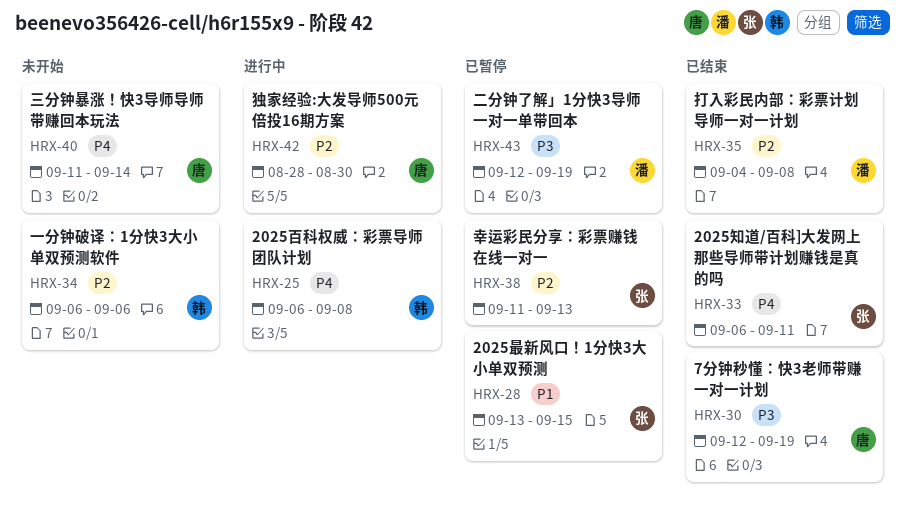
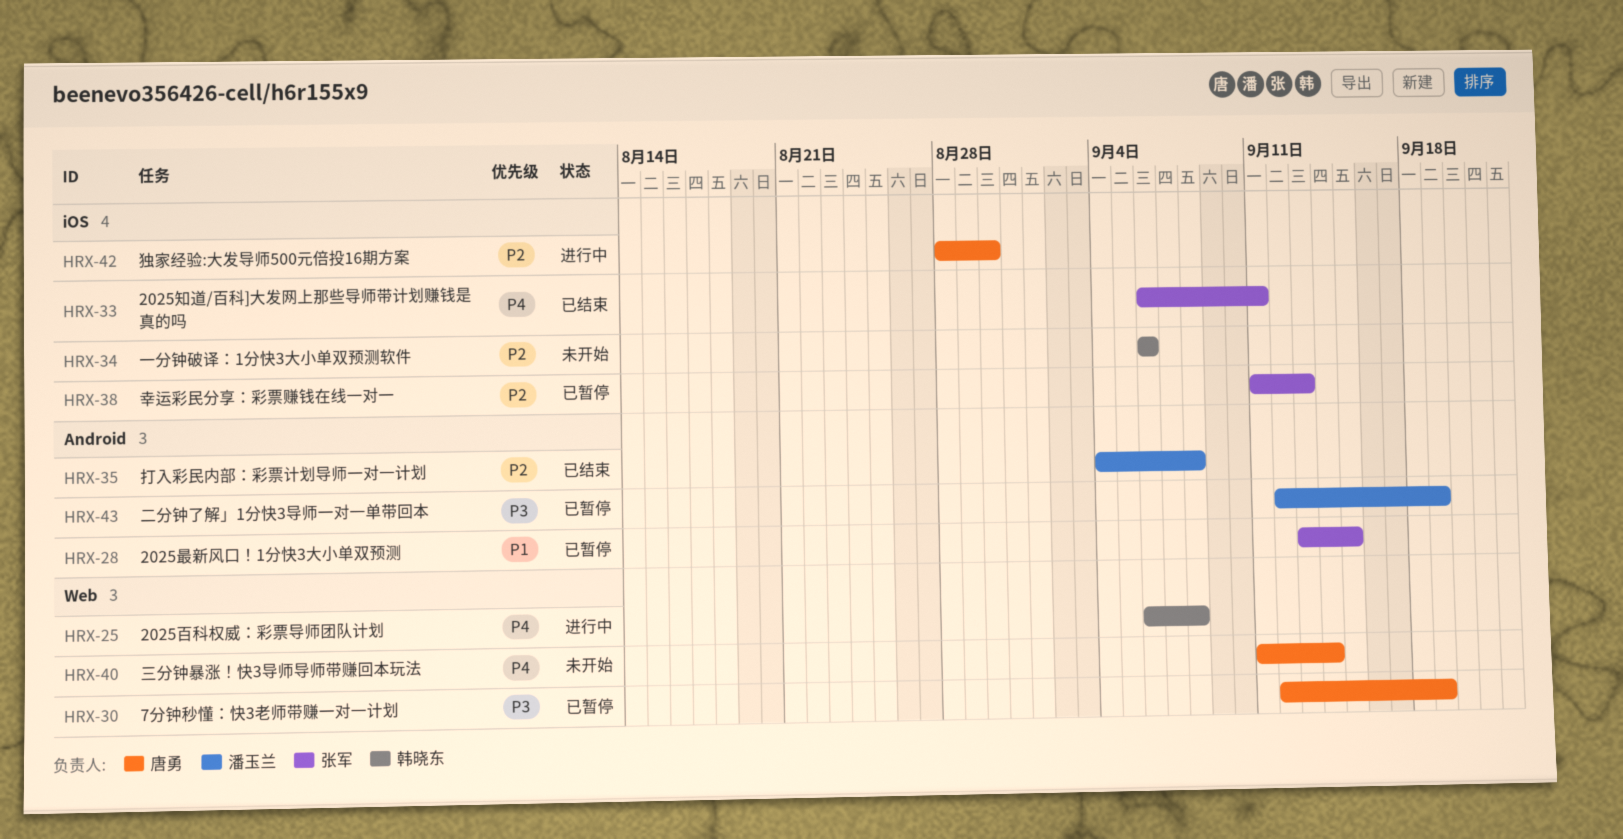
HRX-30, status: 已结束 -> 已暂停

